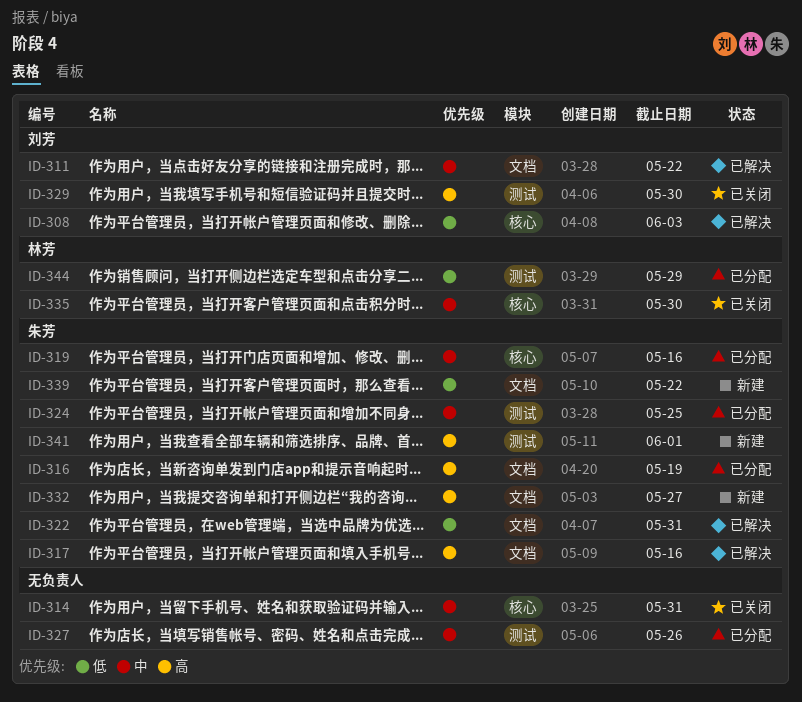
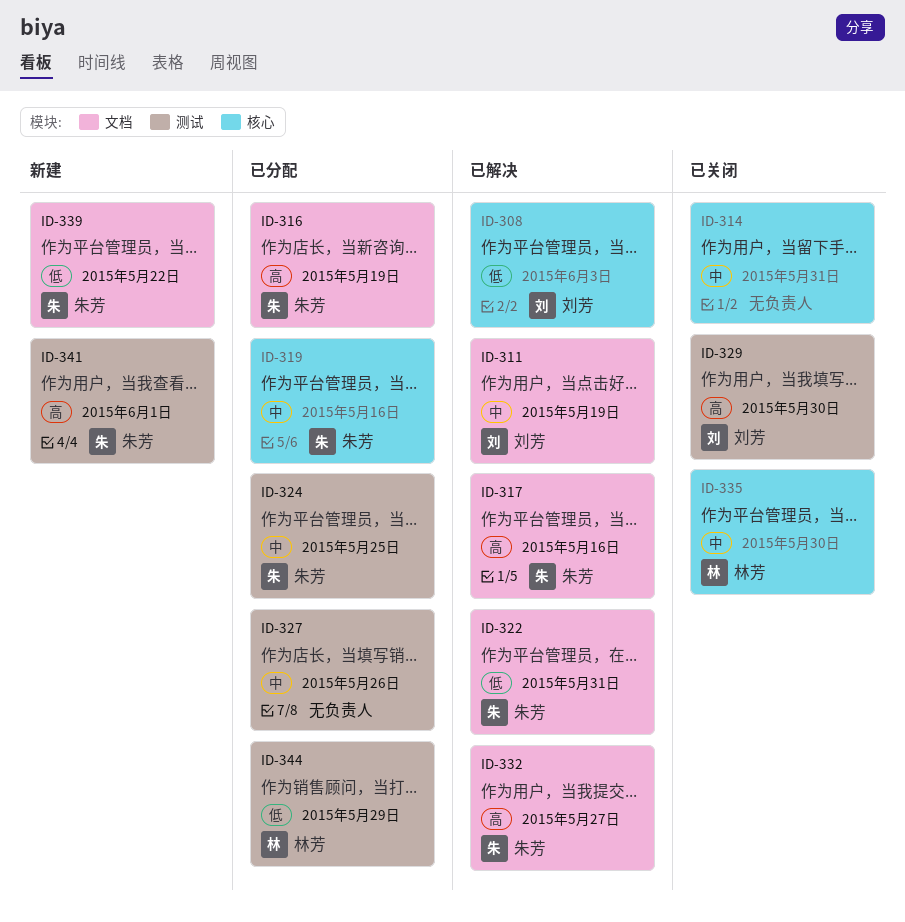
ID-311, due: May 22 -> May 19
ID-332, status: 新建 -> 已解决

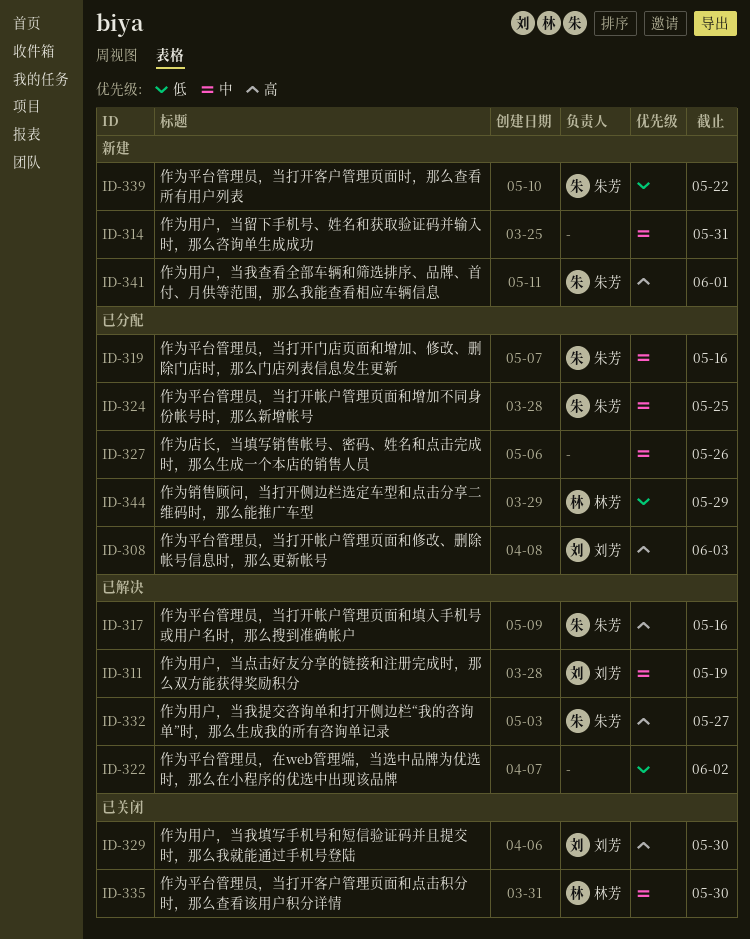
ID-308, status: 已解决 -> 已分配
ID-308, priority: 低 -> 高
ID-314, status: 已关闭 -> 新建
ID-316: present -> none
ID-322, owner: 朱芳 -> none
ID-322, due: May 31 -> Jun 2

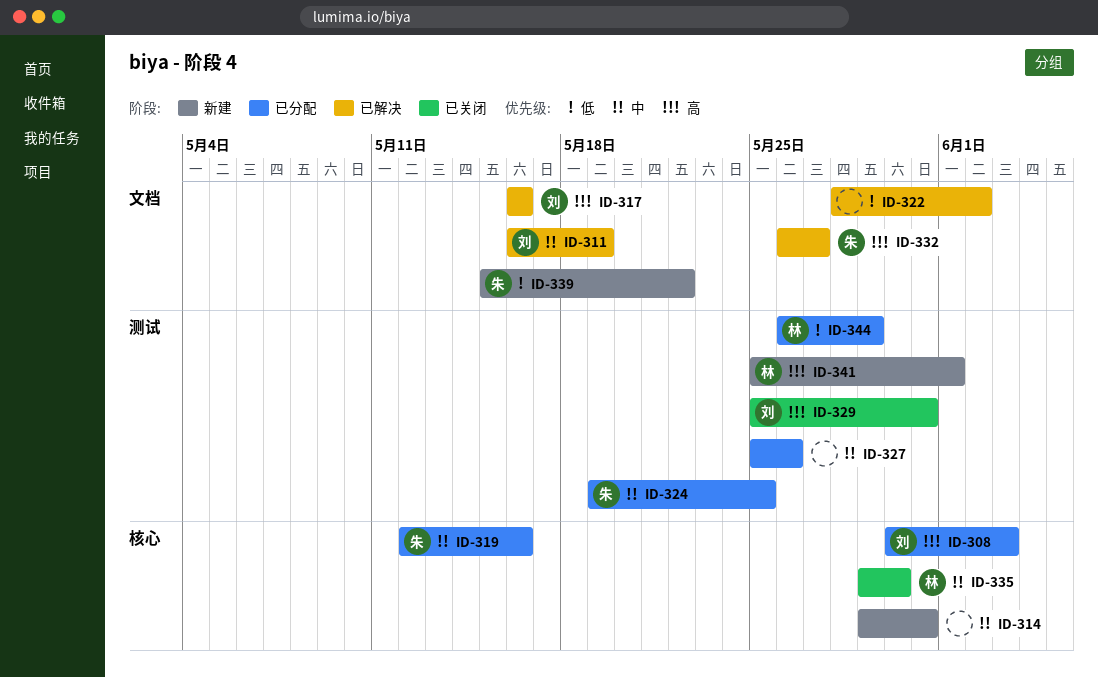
ID-317, owner: 朱芳 -> 刘芳
ID-329, due: May 30 -> May 31
ID-341, owner: 朱芳 -> 林芳

